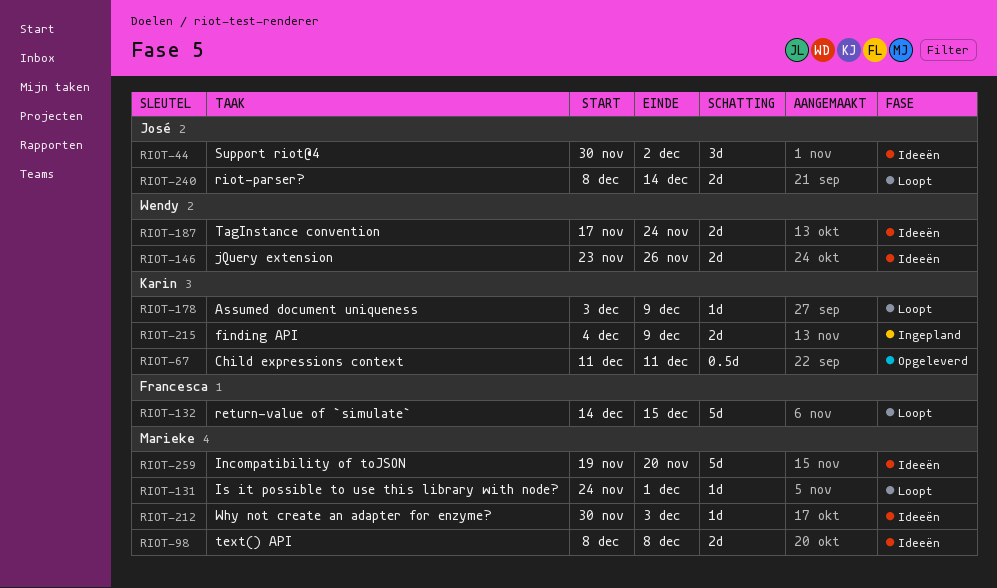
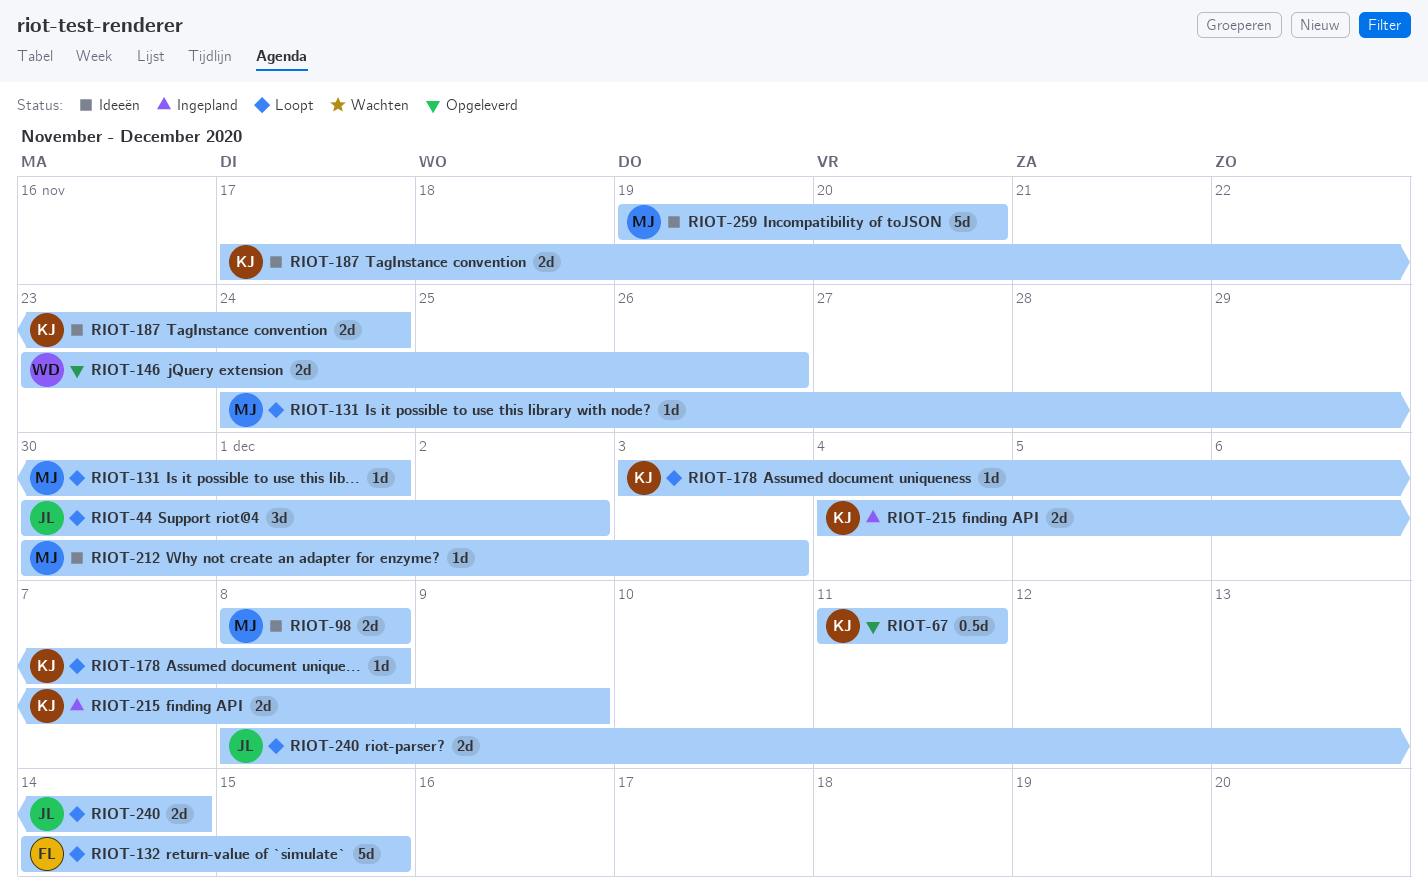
RIOT-44, status: Ideeën -> Loopt
RIOT-146, status: Ideeën -> Opgeleverd
RIOT-178, due: Dec 9 -> Dec 8
RIOT-187, owner: Wendy -> Karin

